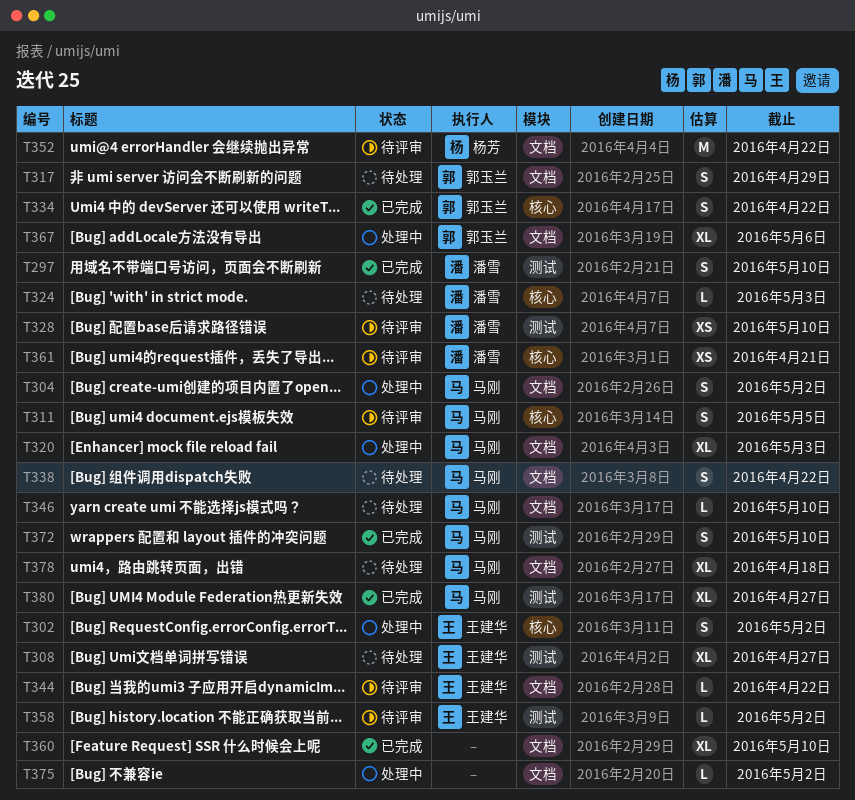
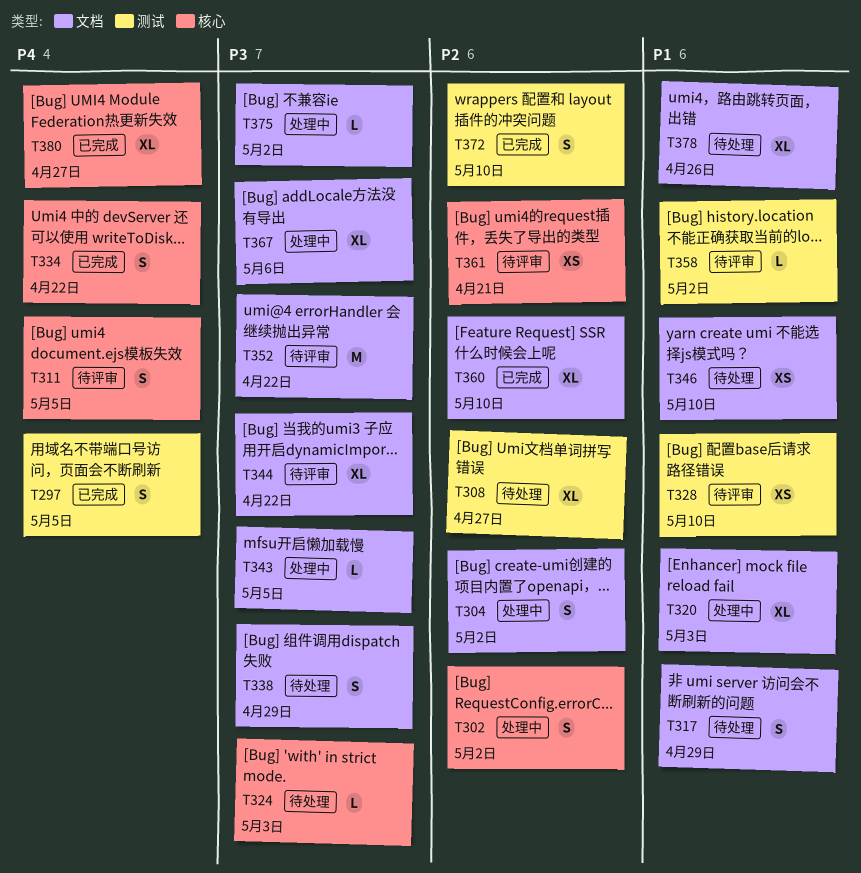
T297, due: May 10 -> May 5
T338, due: Apr 22 -> Apr 29
T343: none -> present
T344, estimate: L -> XL
T346, estimate: L -> XS
T378, due: Apr 18 -> Apr 26
T380, label: 测试 -> 核心

